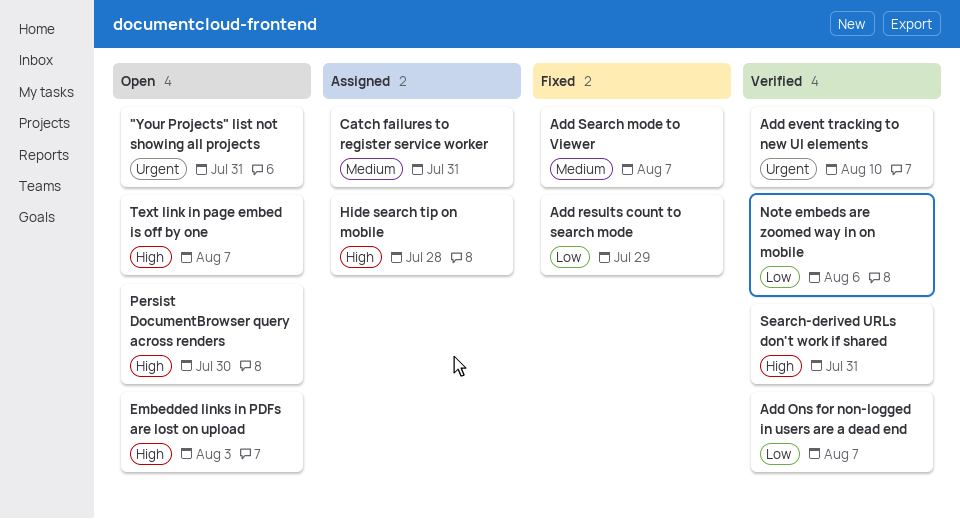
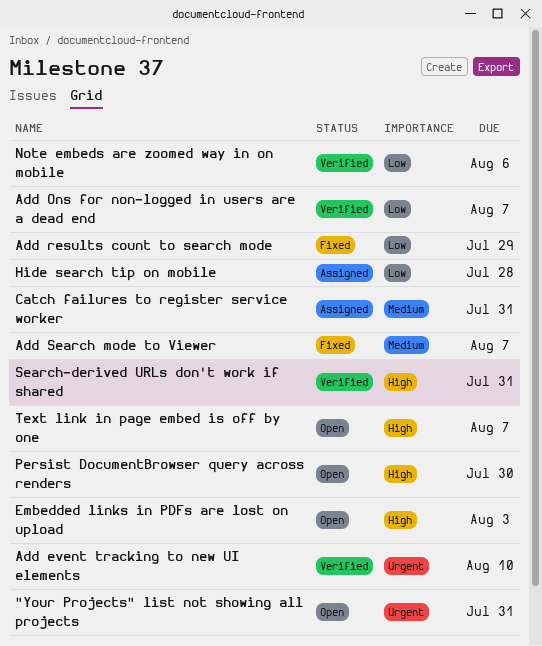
Hide search tip on mobile, priority: High -> Low

